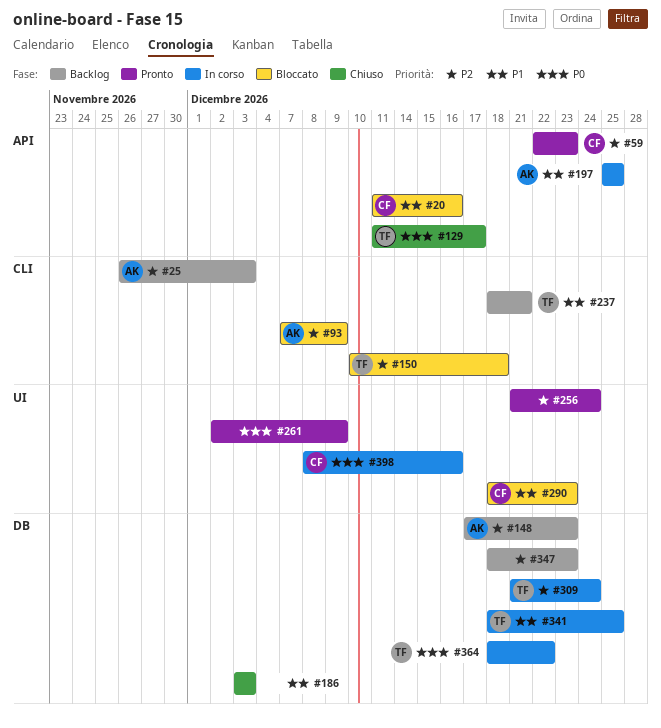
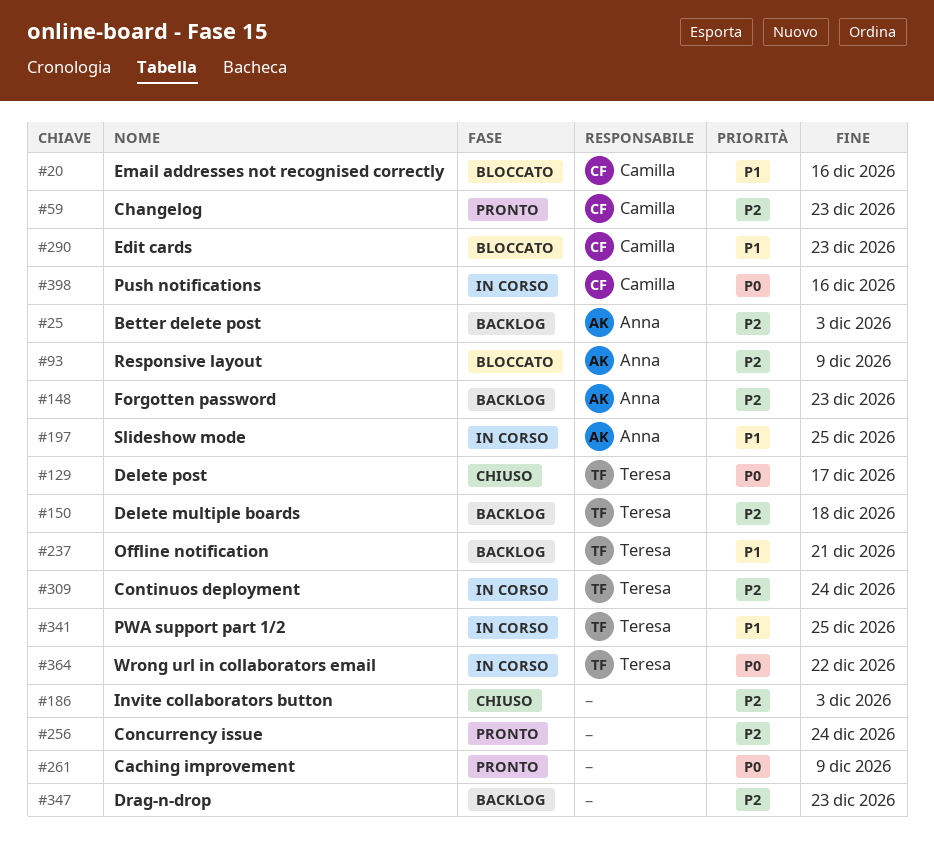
#150, status: Bloccato -> Backlog
#186, priority: P1 -> P2

